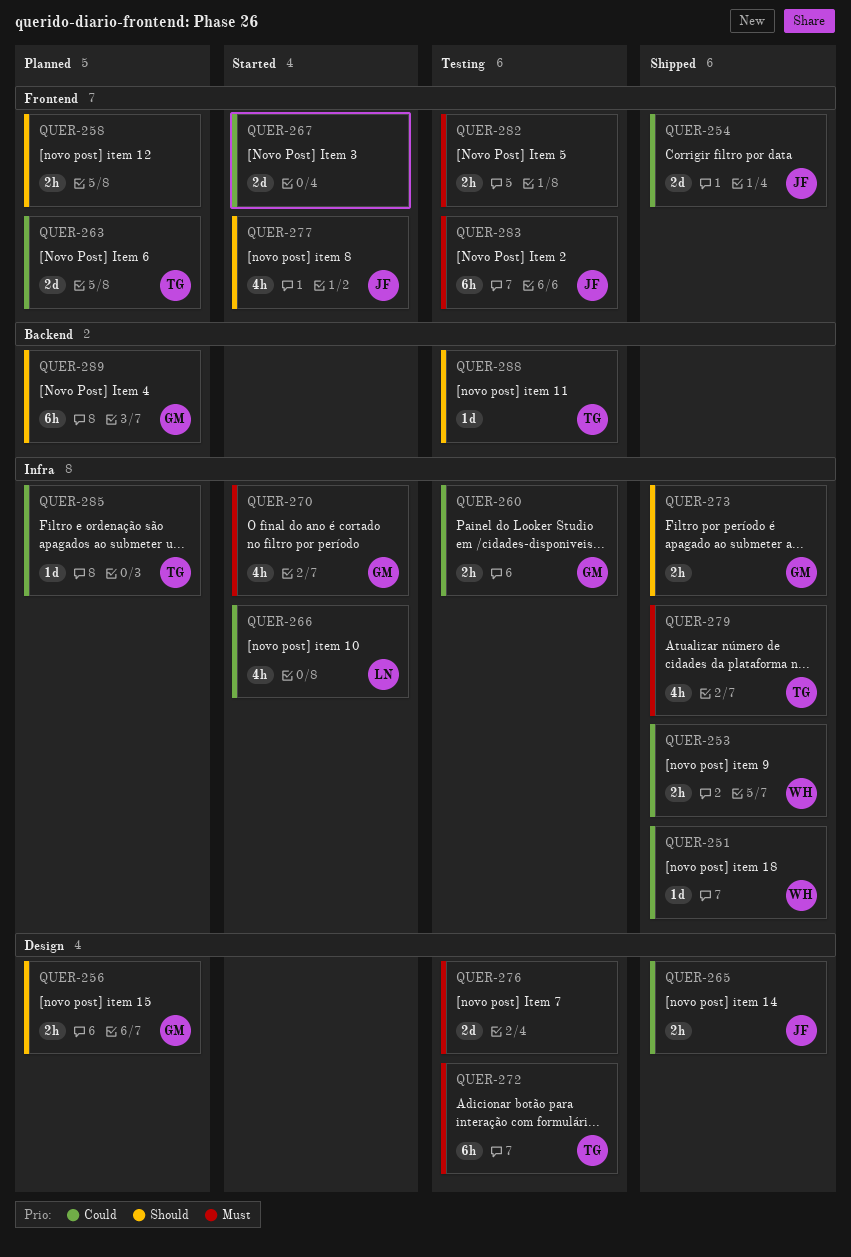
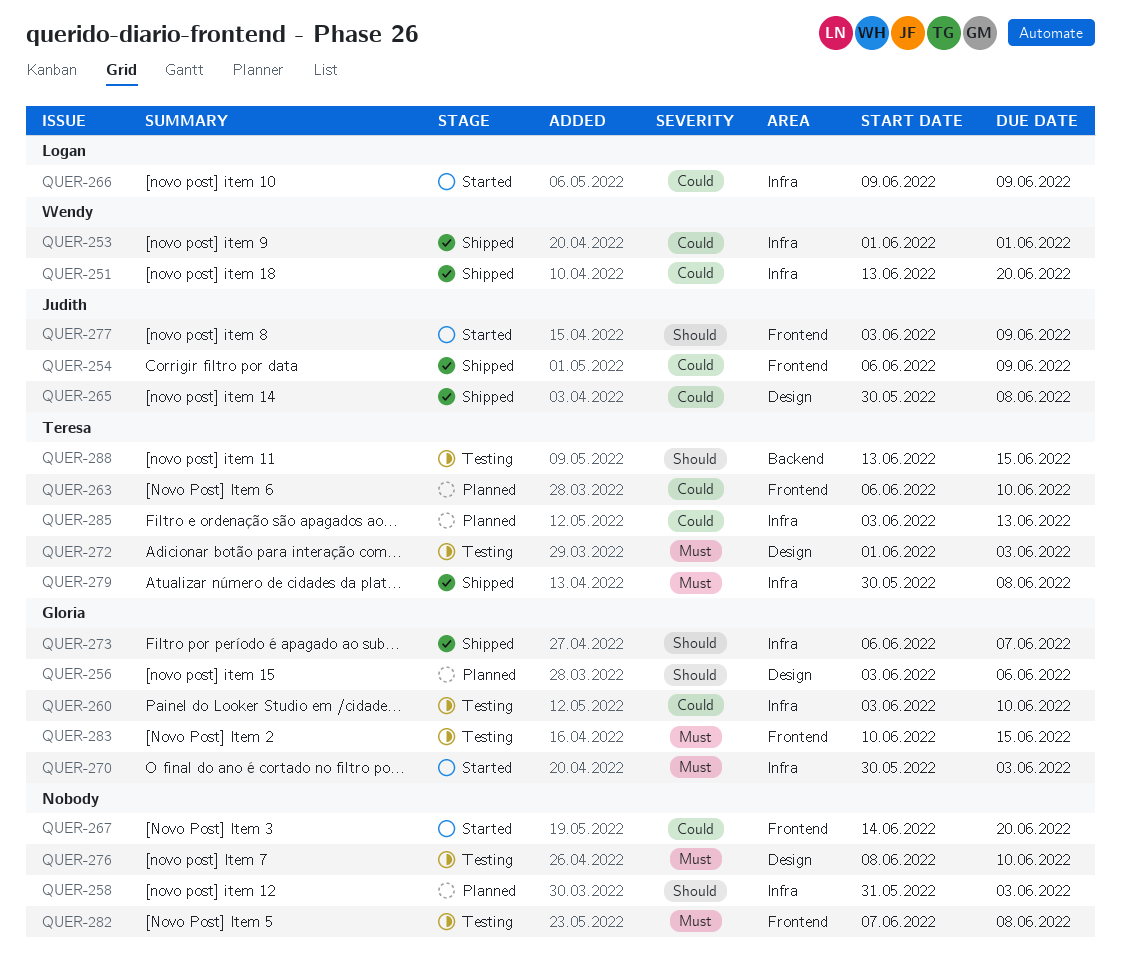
QUER-258, label: Frontend -> Infra
QUER-283, owner: Judith -> Gloria
QUER-289: present -> none

